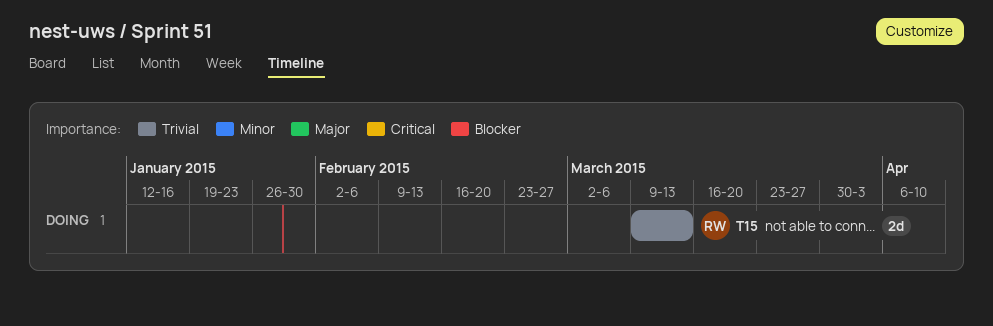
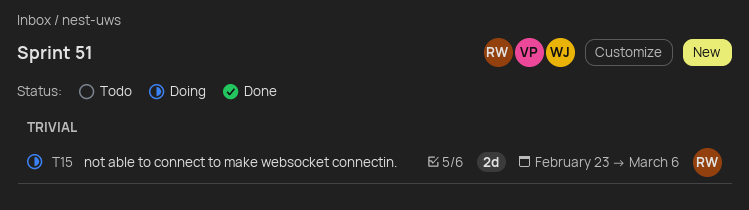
T15, start: Mar 9 -> Feb 23
T15, due: Mar 13 -> Mar 6

